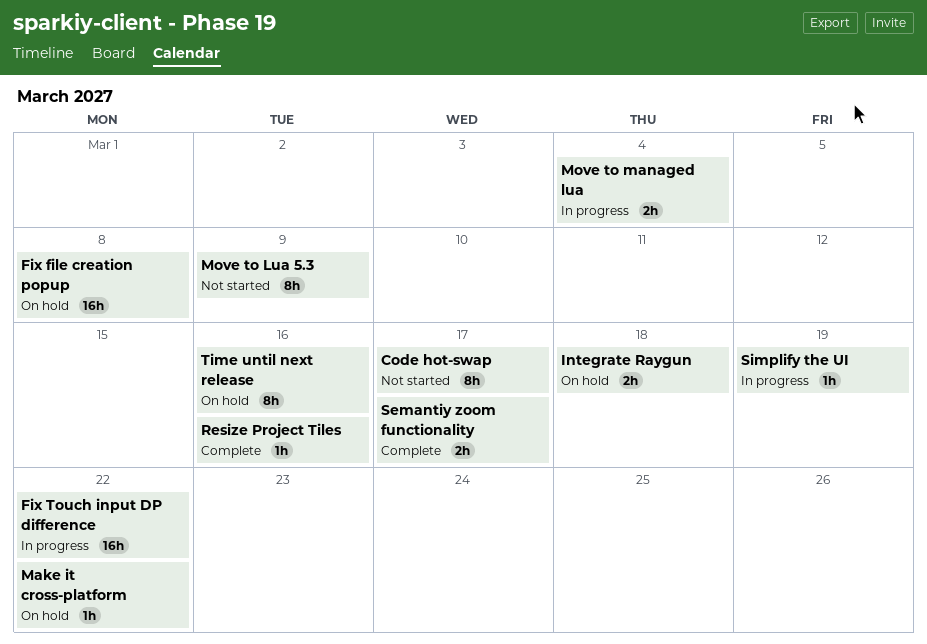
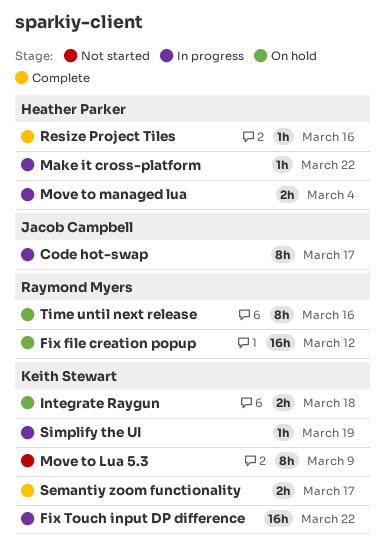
Code hot-swap, status: Not started -> In progress
Fix file creation popup, due: Mar 8 -> Mar 12
Make it cross-platform, status: On hold -> In progress

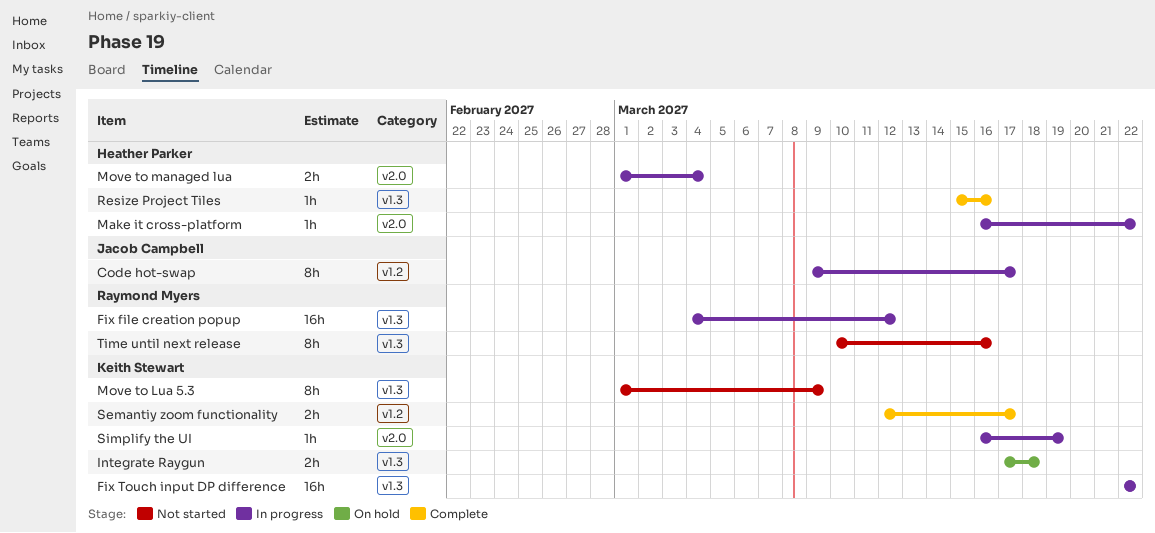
Fix file creation popup, status: On hold -> In progress
Time until next release, status: On hold -> Not started

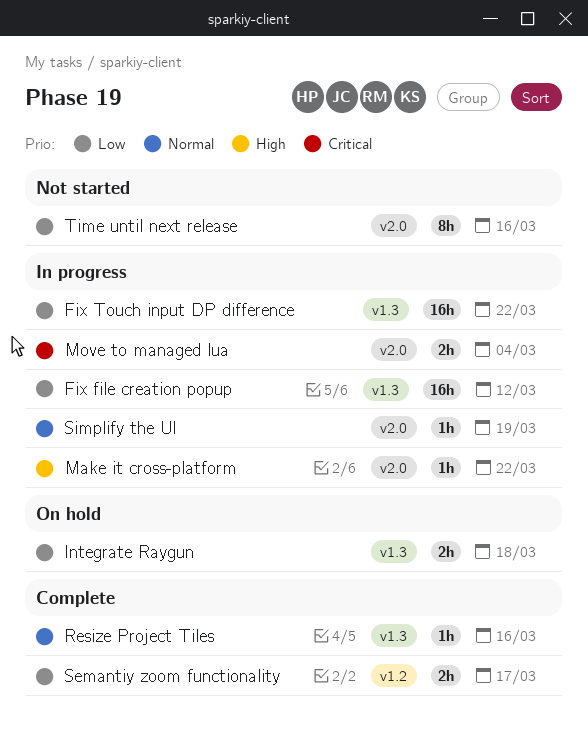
Code hot-swap: present -> none
Move to Lua 5.3: present -> none
Time until next release, label: v1.3 -> v2.0

